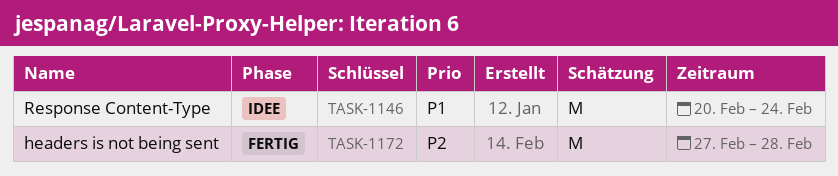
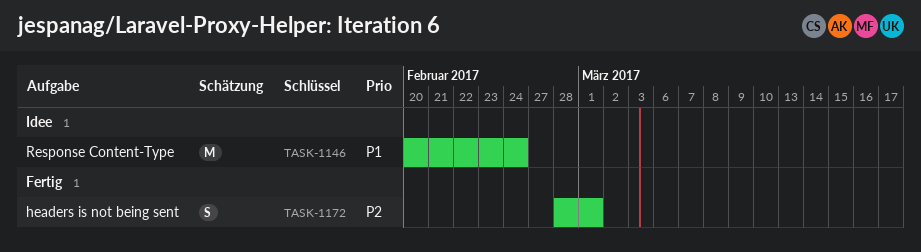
TASK-1172, estimate: M -> S
TASK-1172, start: Feb 27 -> Feb 28
TASK-1172, due: Feb 28 -> Mar 1

